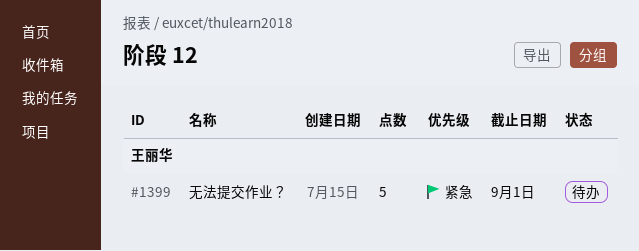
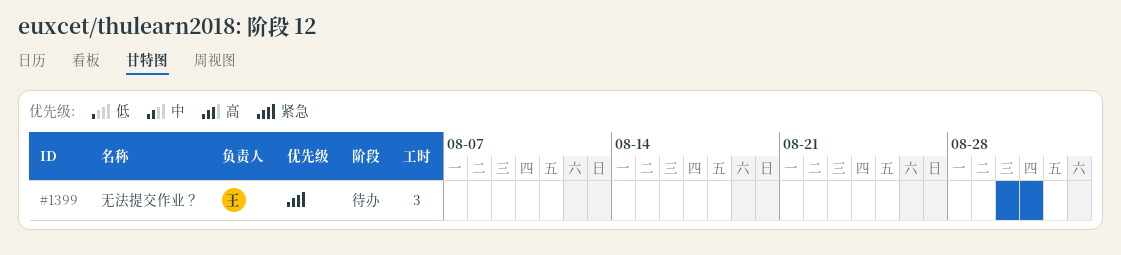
#1399, estimate: 5 -> 3
#1399, due: Sep 1 -> Aug 31

